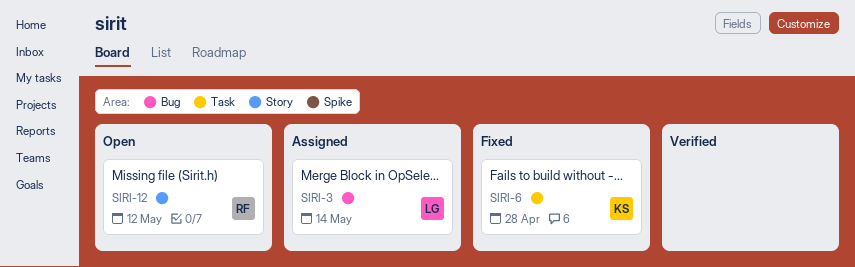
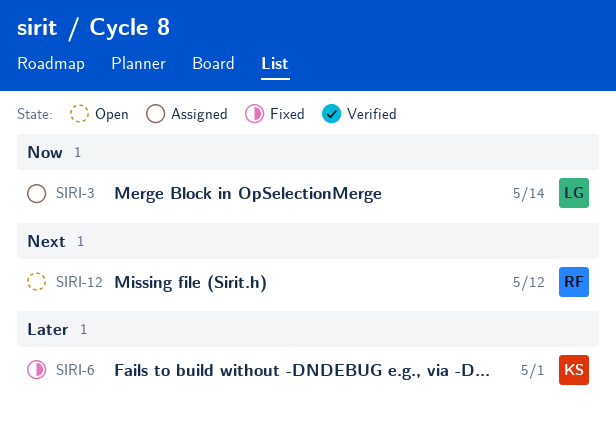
SIRI-6, due: Apr 28 -> May 1

